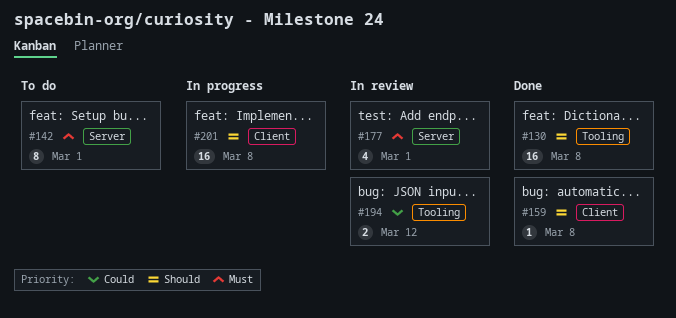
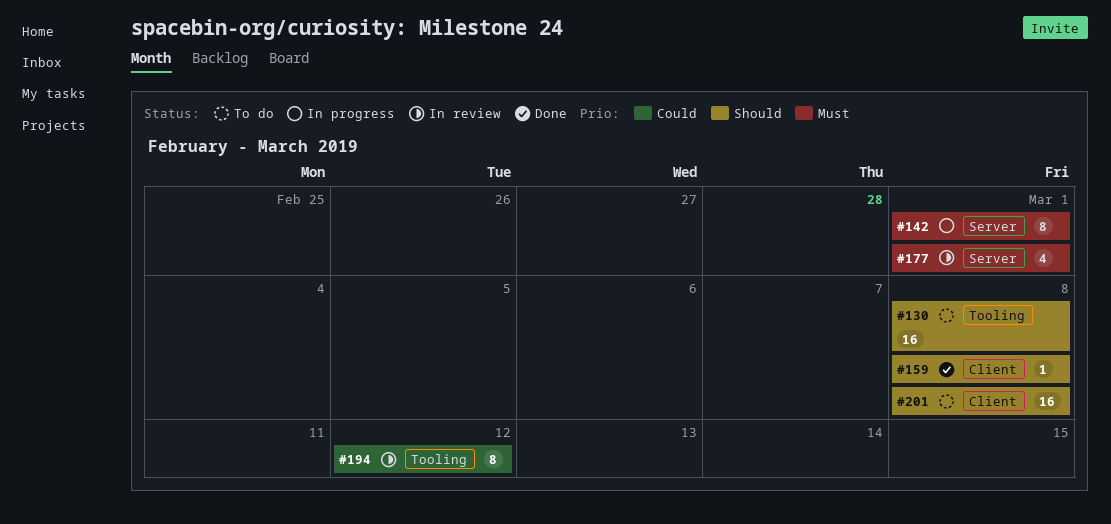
#130, status: Done -> To do
#142, status: To do -> In progress
#194, estimate: 2 -> 8
#201, status: In progress -> To do

